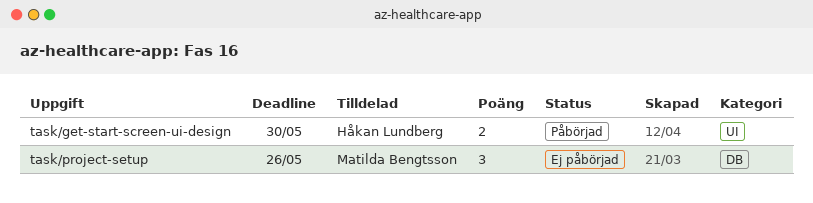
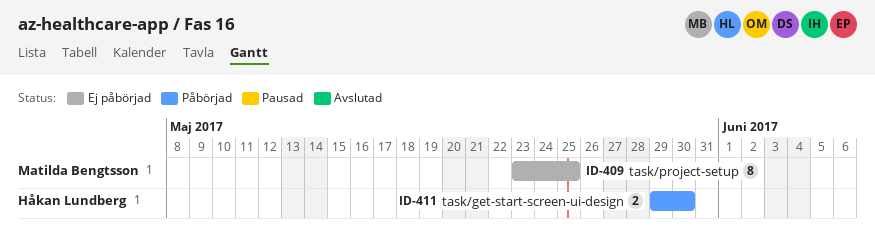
task/project-setup, estimate: 3 -> 8
task/project-setup, due: May 26 -> May 25

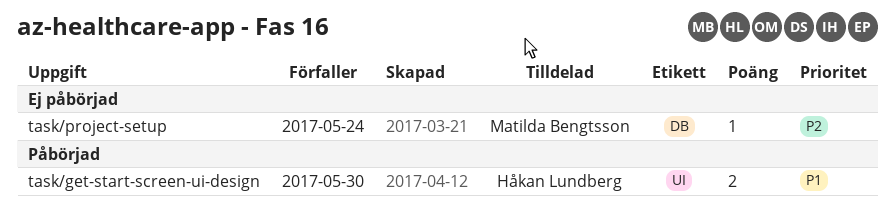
task/project-setup, estimate: 8 -> 1
task/project-setup, due: May 25 -> May 24

